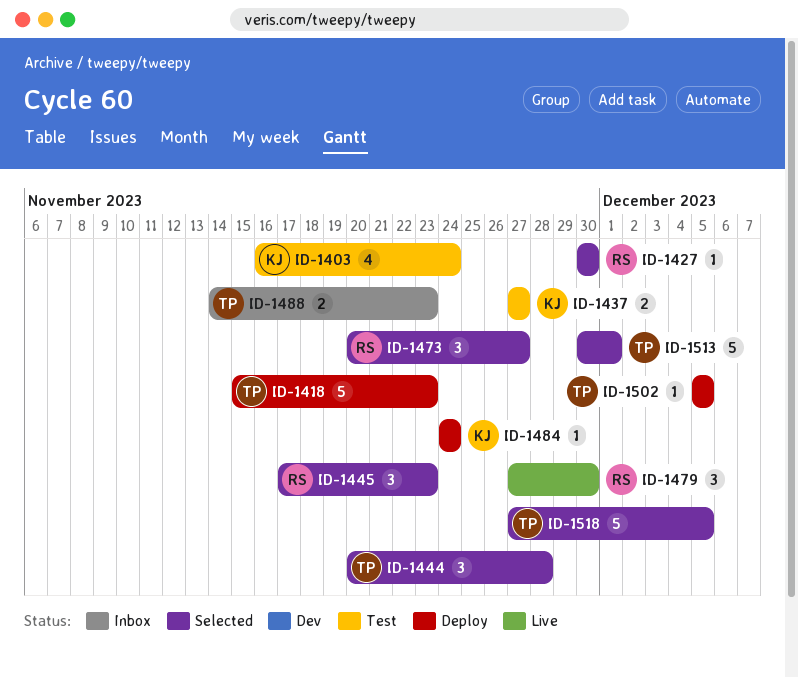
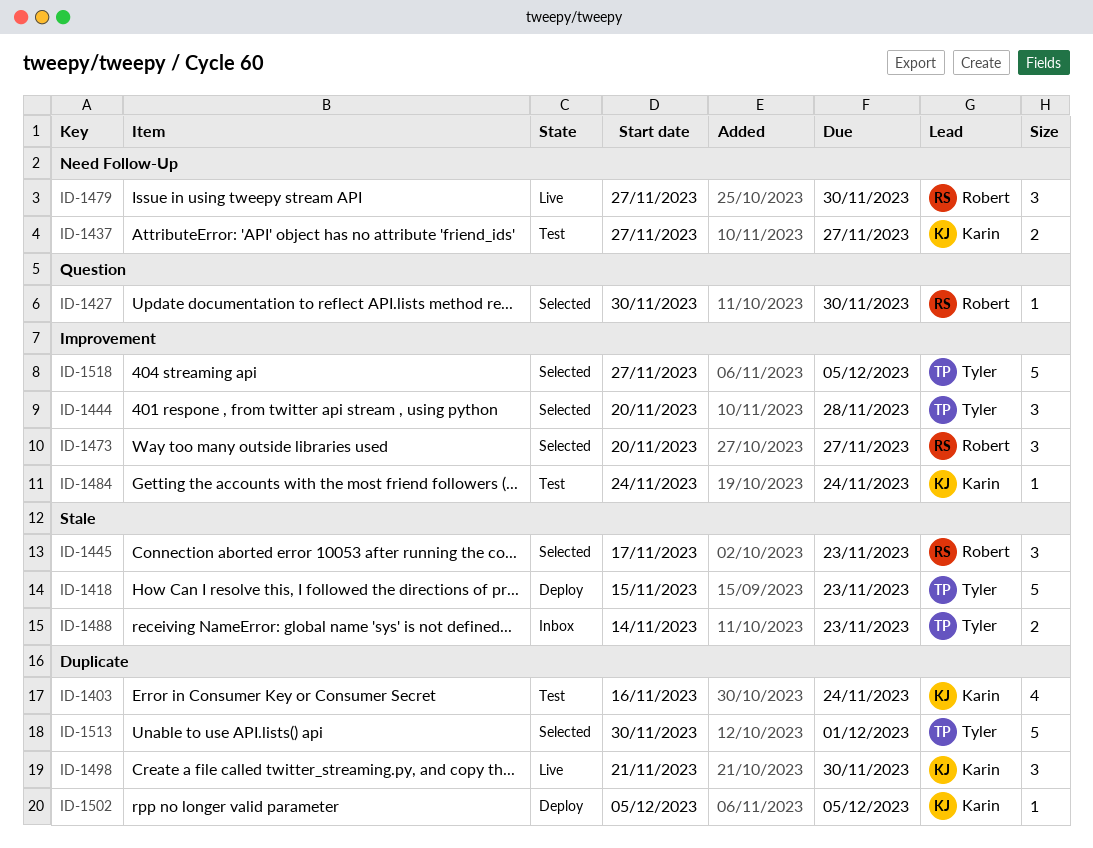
ID-1484, status: Deploy -> Test
ID-1498: none -> present
ID-1502, owner: Tyler -> Karin

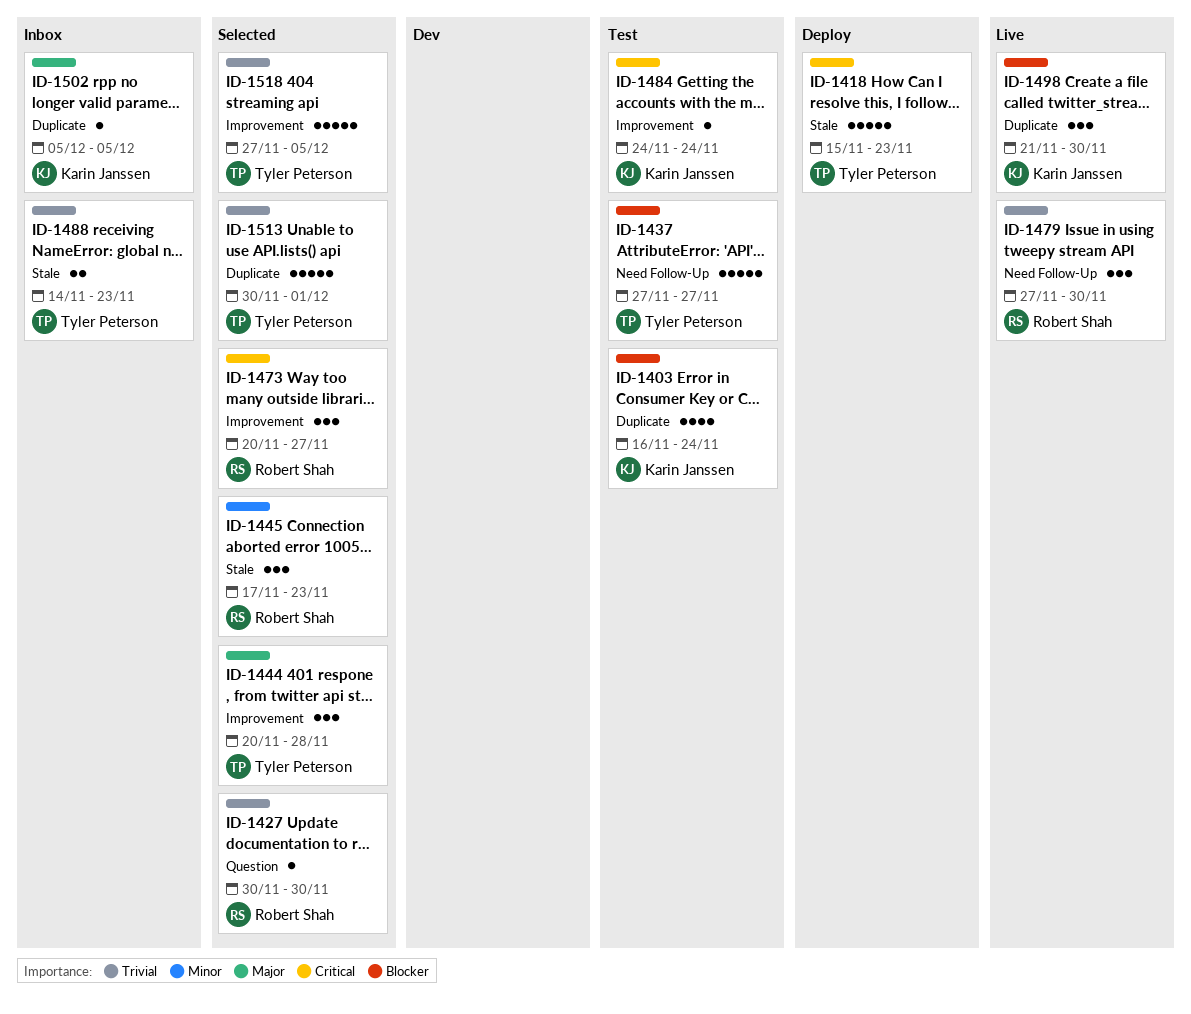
ID-1437, owner: Karin Janssen -> Tyler Peterson
ID-1437, estimate: 2 -> 5
ID-1502, status: Deploy -> Inbox

